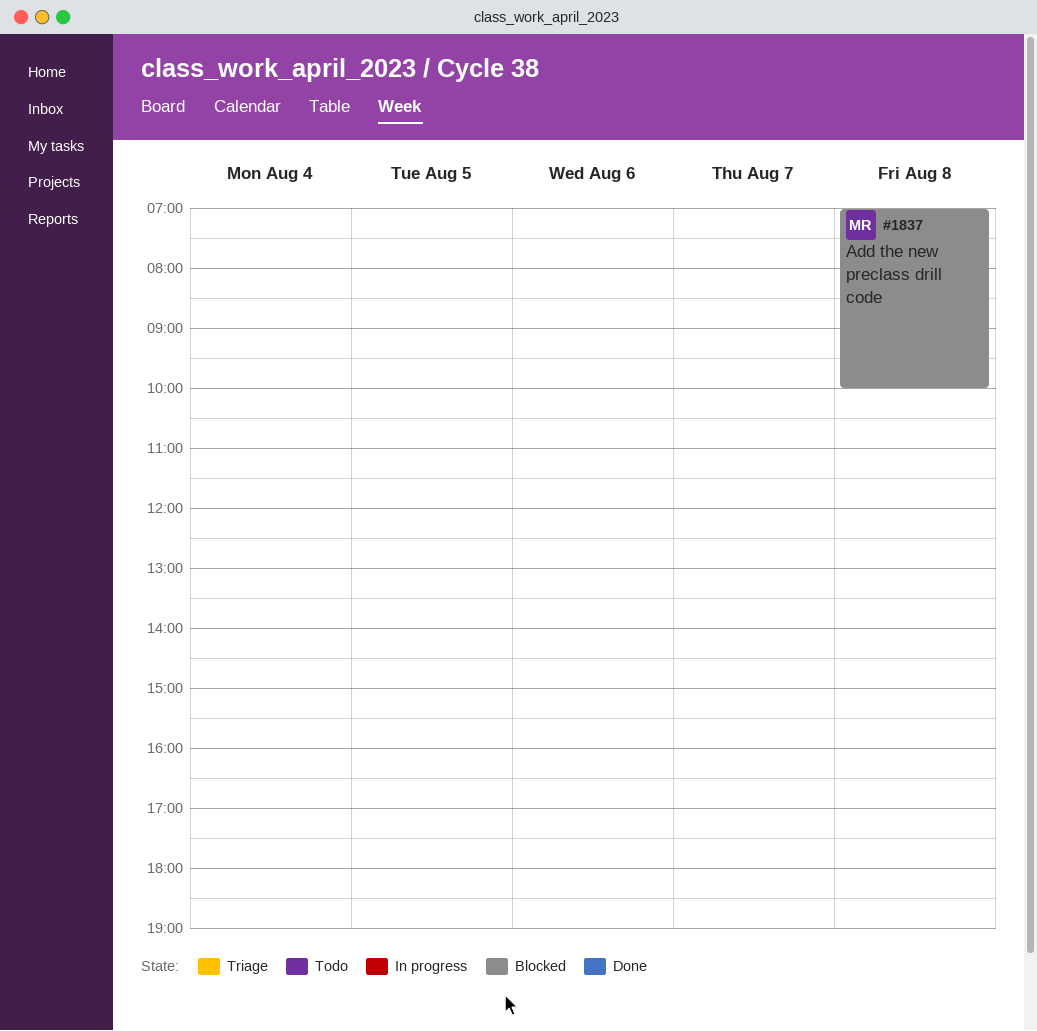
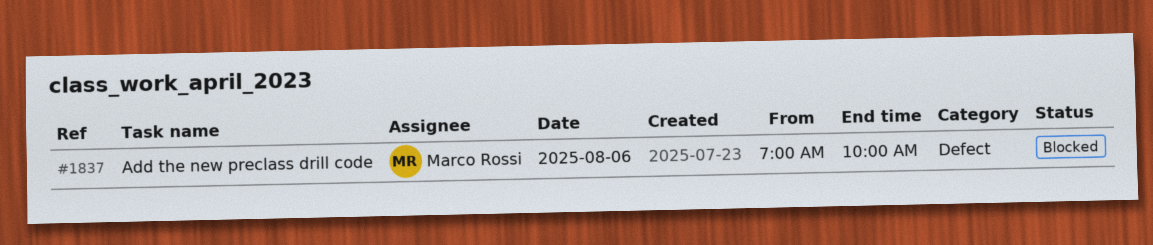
#1837, day: Aug 8 -> Aug 6

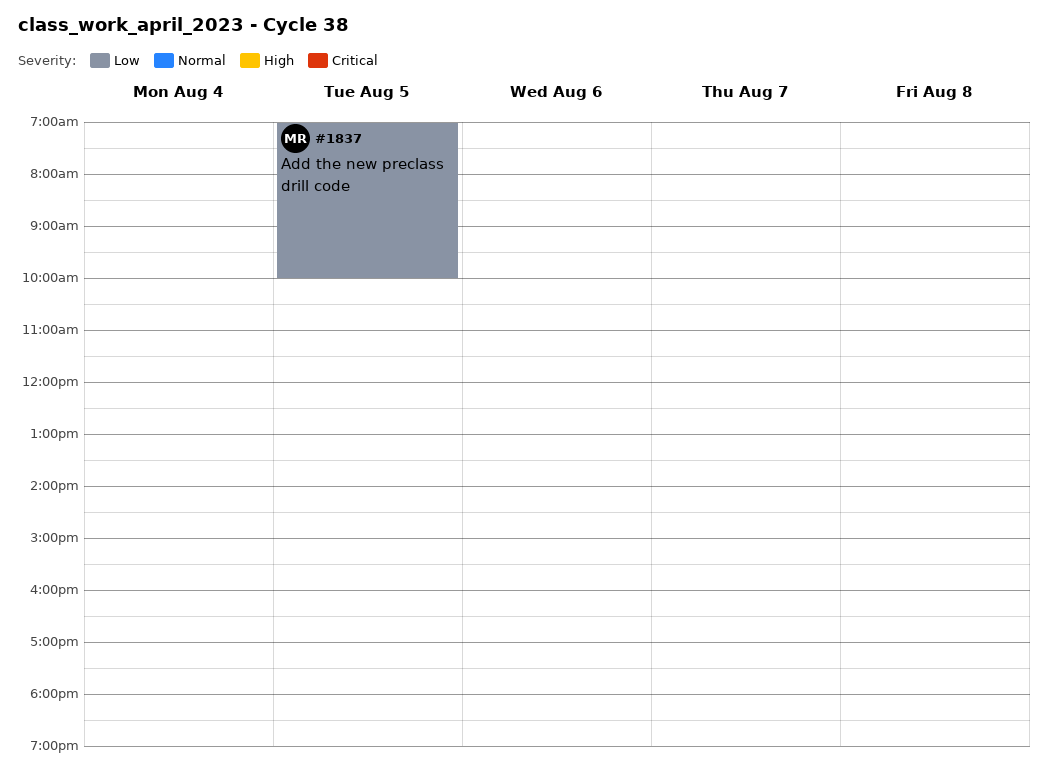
#1837, day: Aug 6 -> Aug 5

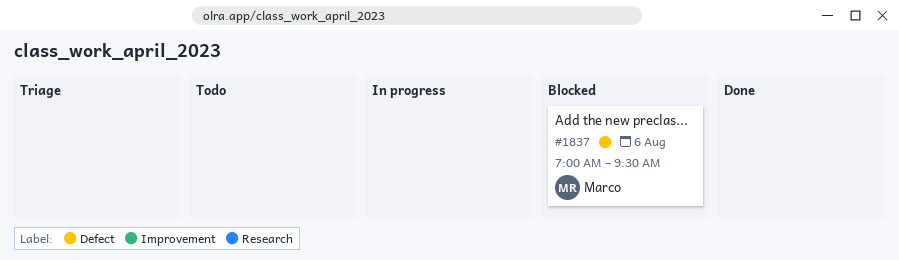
#1837, day: Aug 5 -> Aug 6
#1837, ends: 10:00 -> 09:30

